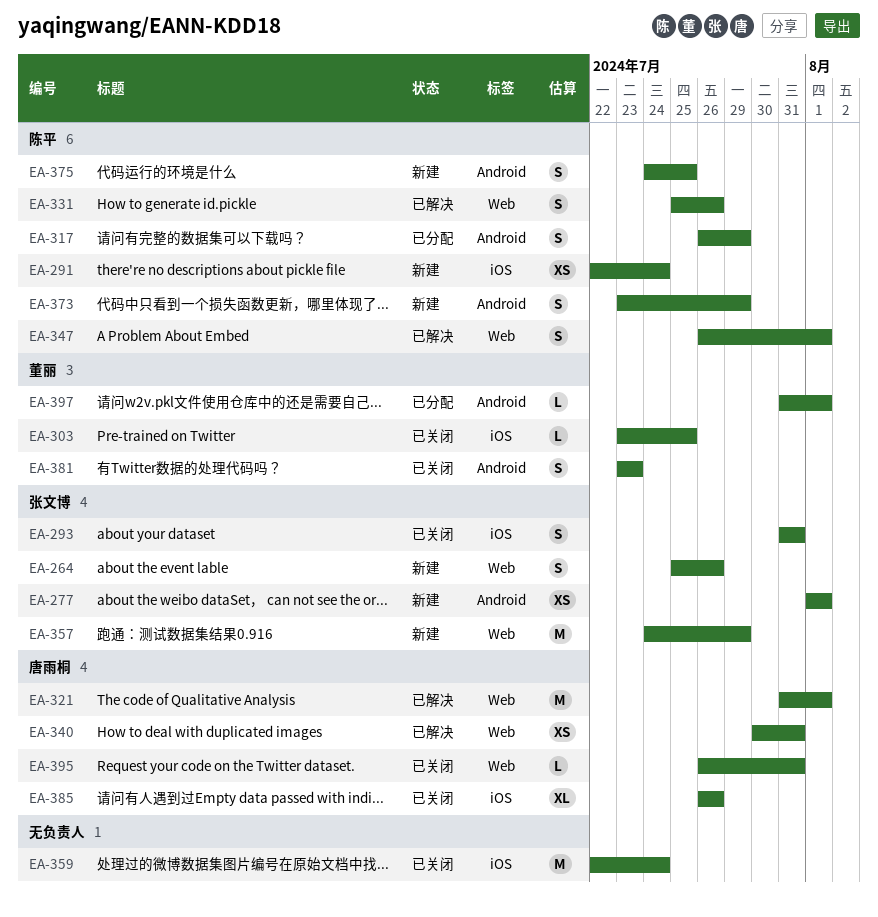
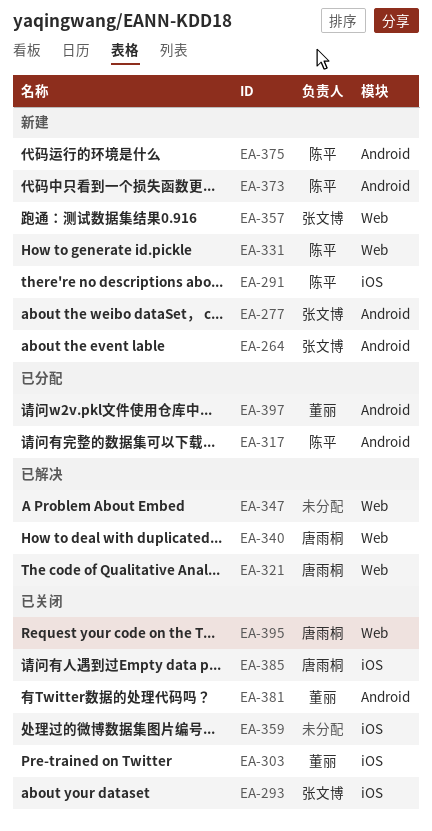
EA-264, label: Web -> Android
EA-331, status: 已解决 -> 新建
EA-347, owner: 陈平 -> none

